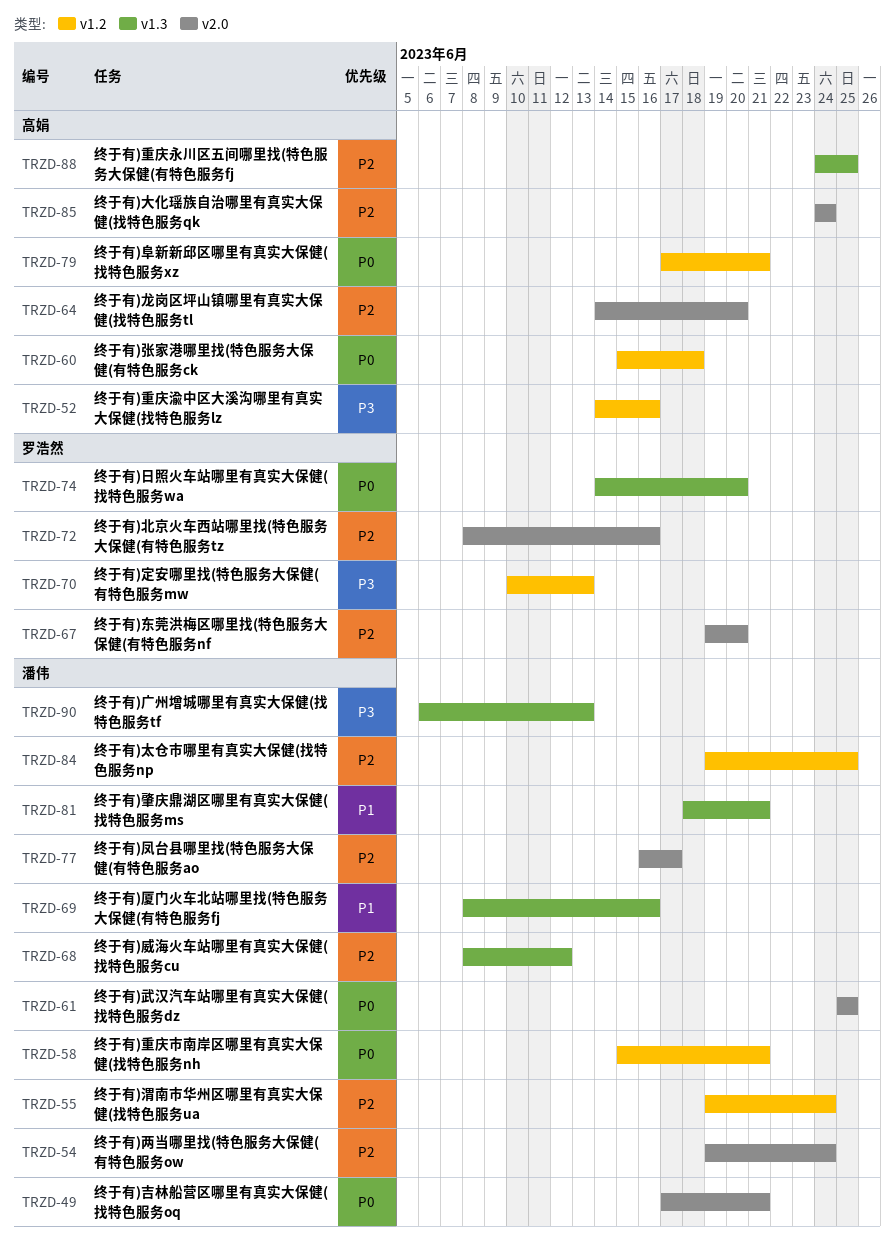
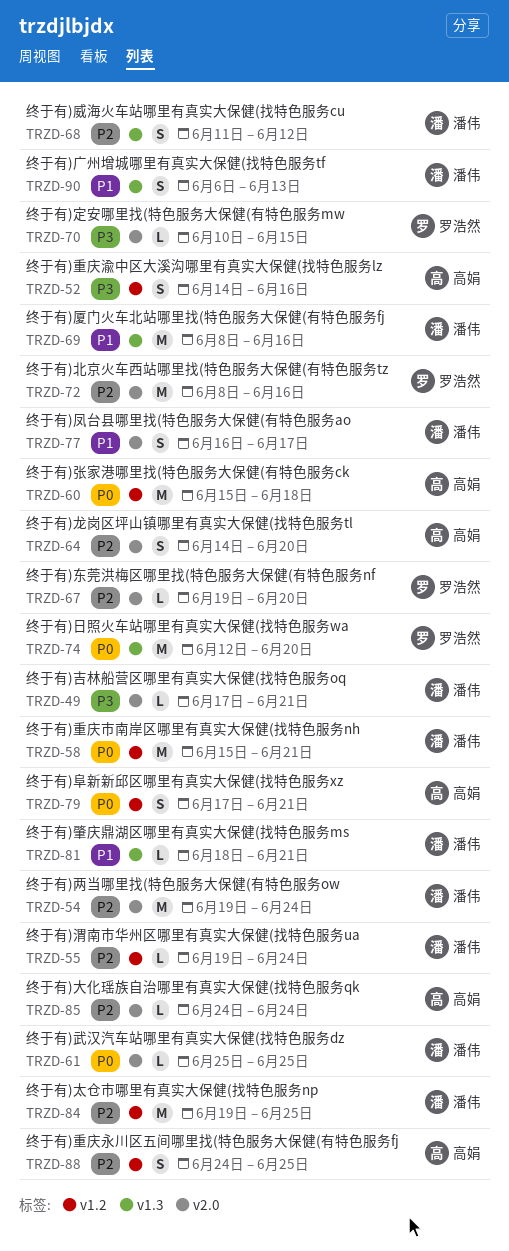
TRZD-49, priority: P0 -> P3
TRZD-68, start: Jun 8 -> Jun 11
TRZD-70, label: v1.2 -> v2.0
TRZD-70, due: Jun 13 -> Jun 15
TRZD-74, start: Jun 14 -> Jun 12
TRZD-77, priority: P2 -> P1
TRZD-88, label: v1.3 -> v1.2
TRZD-90, priority: P3 -> P1

